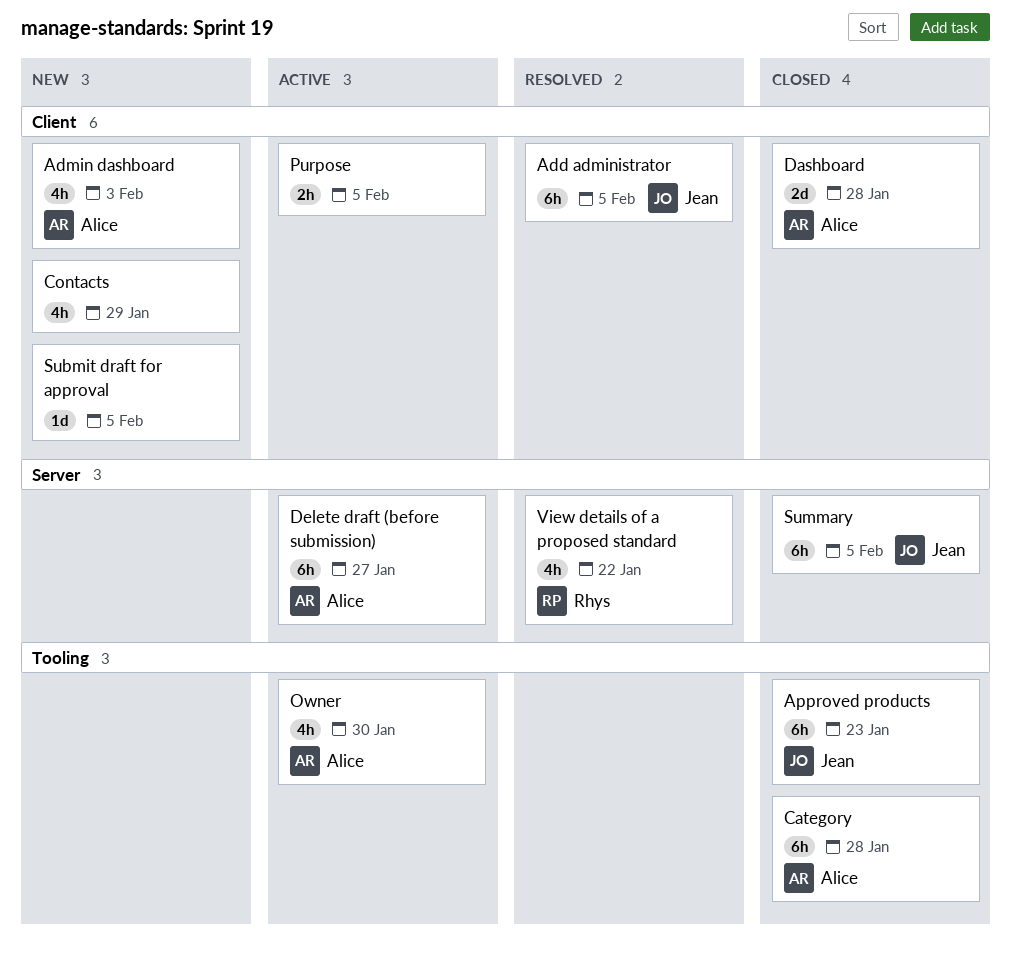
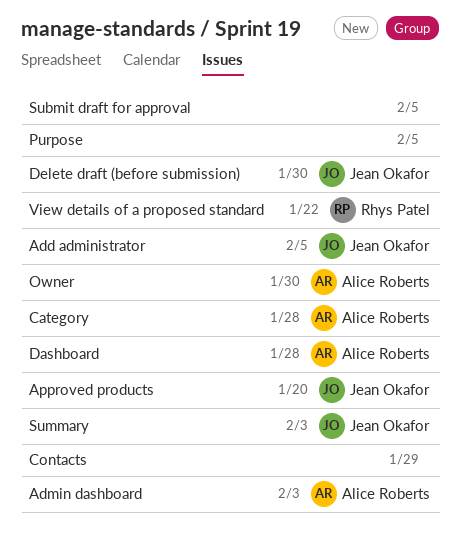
Approved products, due: Jan 23 -> Jan 20
Delete draft (before submission), owner: Alice Roberts -> Jean Okafor
Delete draft (before submission), due: Jan 27 -> Jan 30
Summary, due: Feb 5 -> Feb 3

